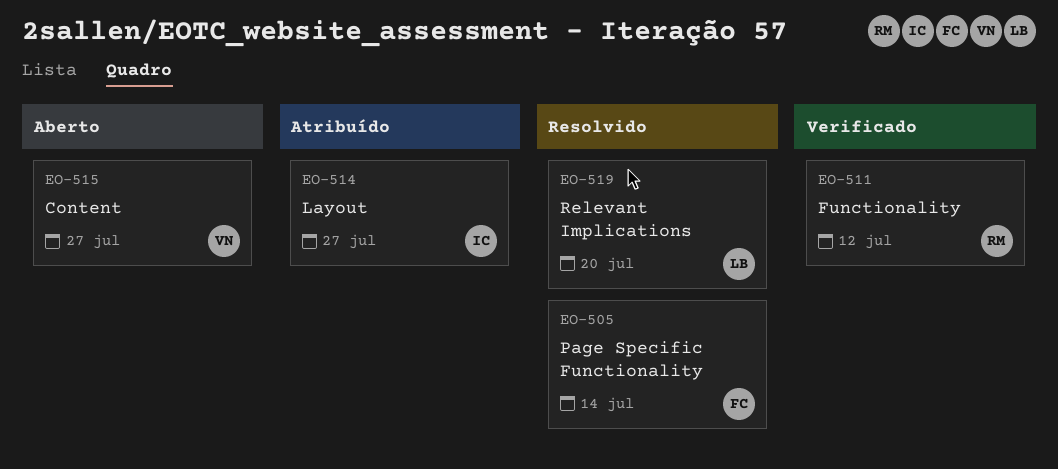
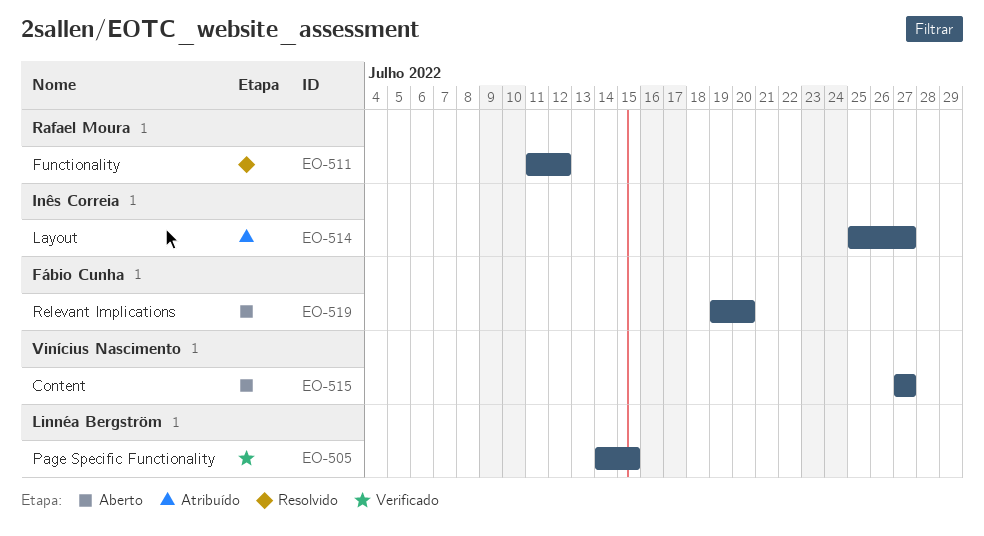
EO-505, status: Resolvido -> Verificado
EO-505, owner: Fábio Cunha -> Linnéa Bergström
EO-505, due: Jul 14 -> Jul 15
EO-511, status: Verificado -> Resolvido
EO-519, status: Resolvido -> Aberto
EO-519, owner: Linnéa Bergström -> Fábio Cunha

